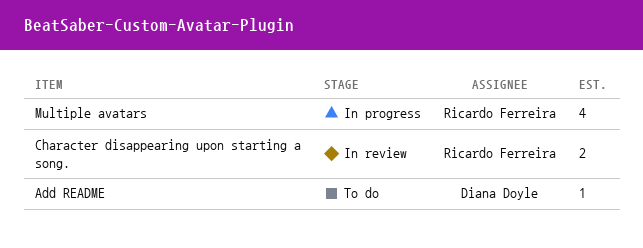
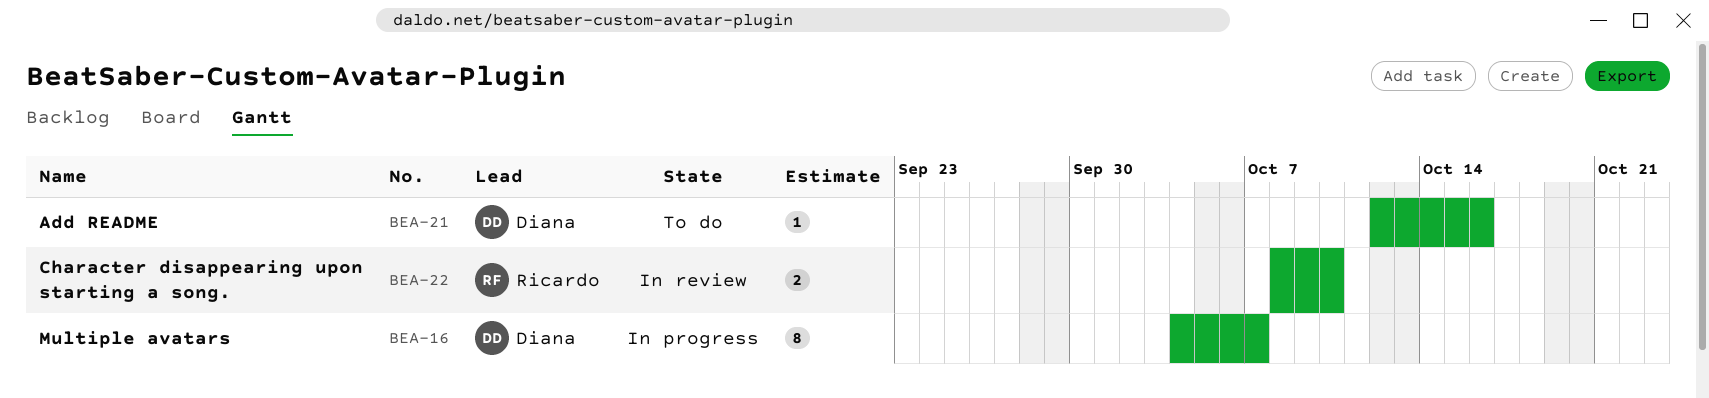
Multiple avatars, owner: Ricardo Ferreira -> Diana Doyle
Multiple avatars, estimate: 4 -> 8

